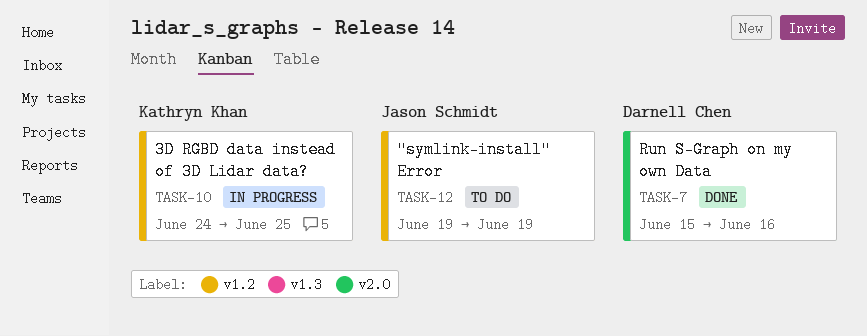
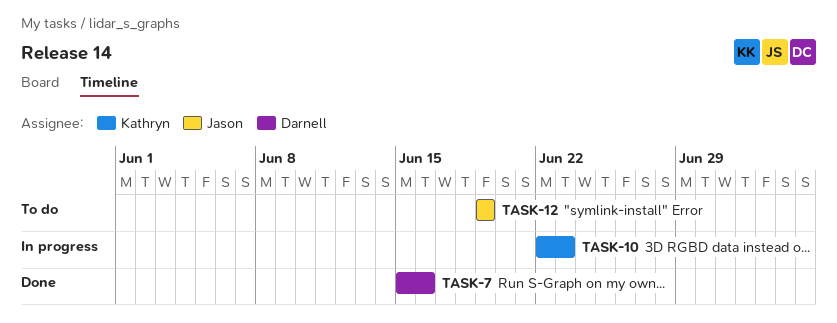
TASK-10, start: Jun 24 -> Jun 22
TASK-10, due: Jun 25 -> Jun 23

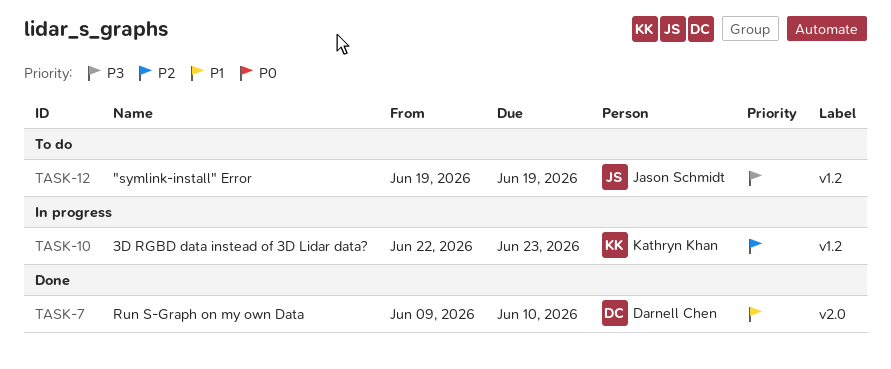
TASK-7, start: Jun 15 -> Jun 9
TASK-7, due: Jun 16 -> Jun 10

